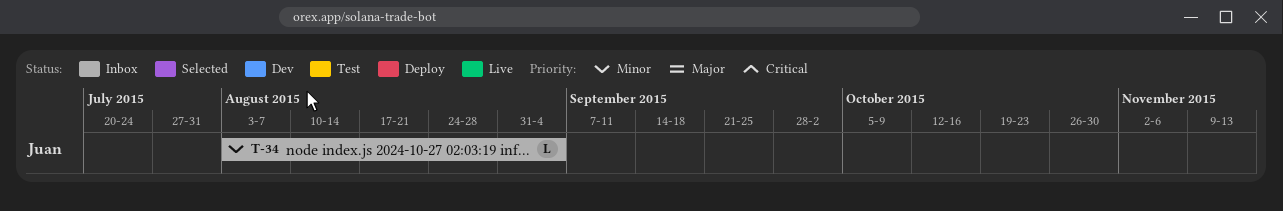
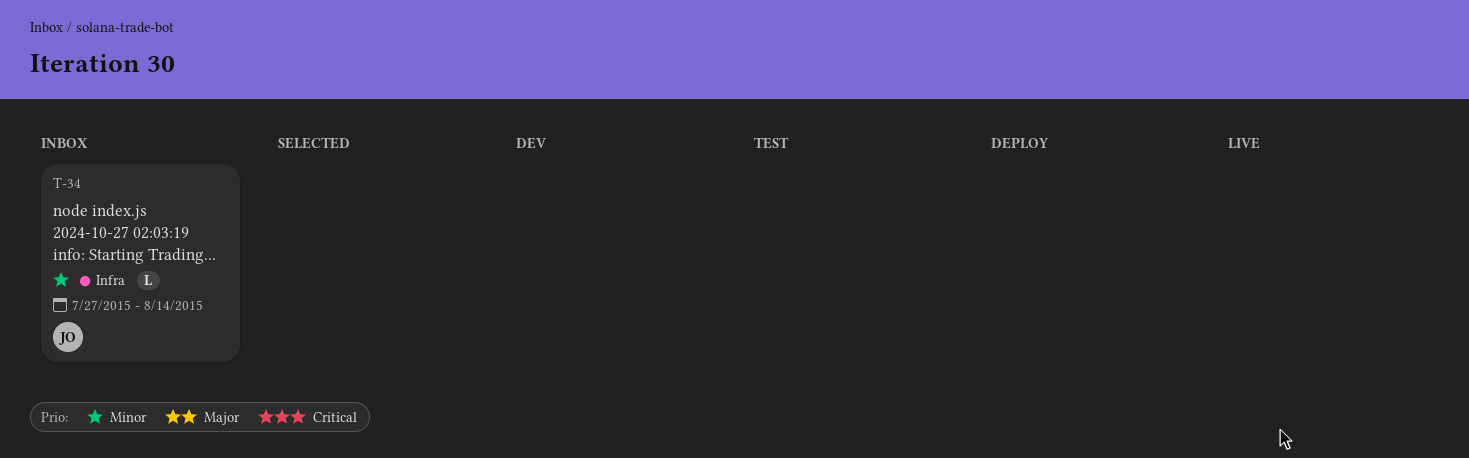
T-34, start: Aug 3 -> Jul 27
T-34, due: Sep 4 -> Aug 14

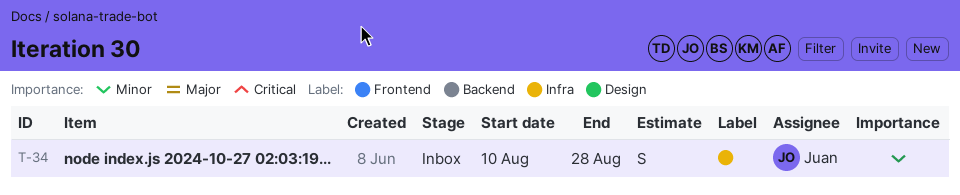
T-34, estimate: L -> S
T-34, start: Jul 27 -> Aug 10
T-34, due: Aug 14 -> Aug 28

